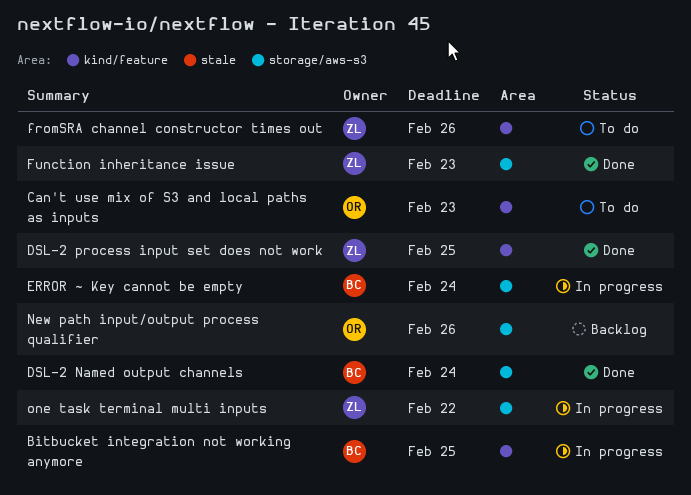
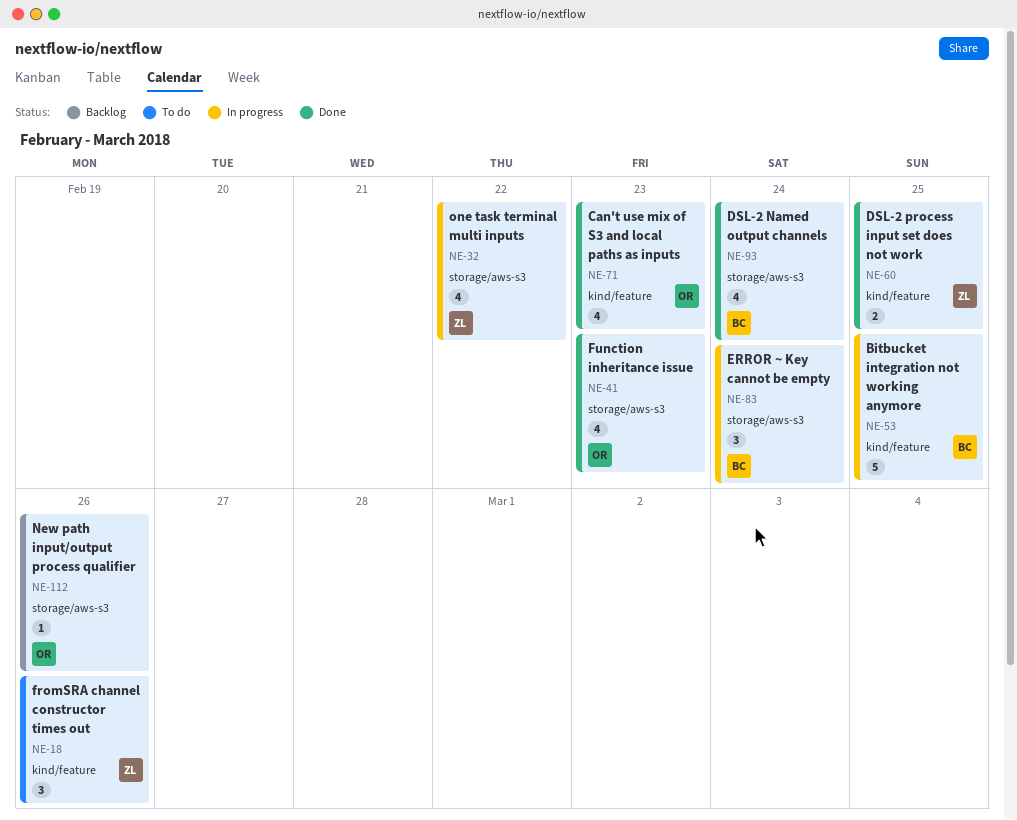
Can't use mix of S3 and local paths as inputs, status: To do -> Done
Function inheritance issue, owner: ZL -> OR

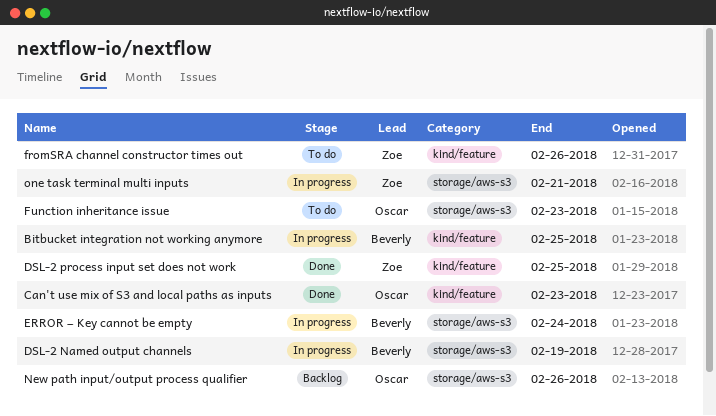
DSL-2 Named output channels, status: Done -> In progress
DSL-2 Named output channels, due: Feb 24 -> Feb 19
Function inheritance issue, status: Done -> To do
one task terminal multi inputs, due: Feb 22 -> Feb 21

